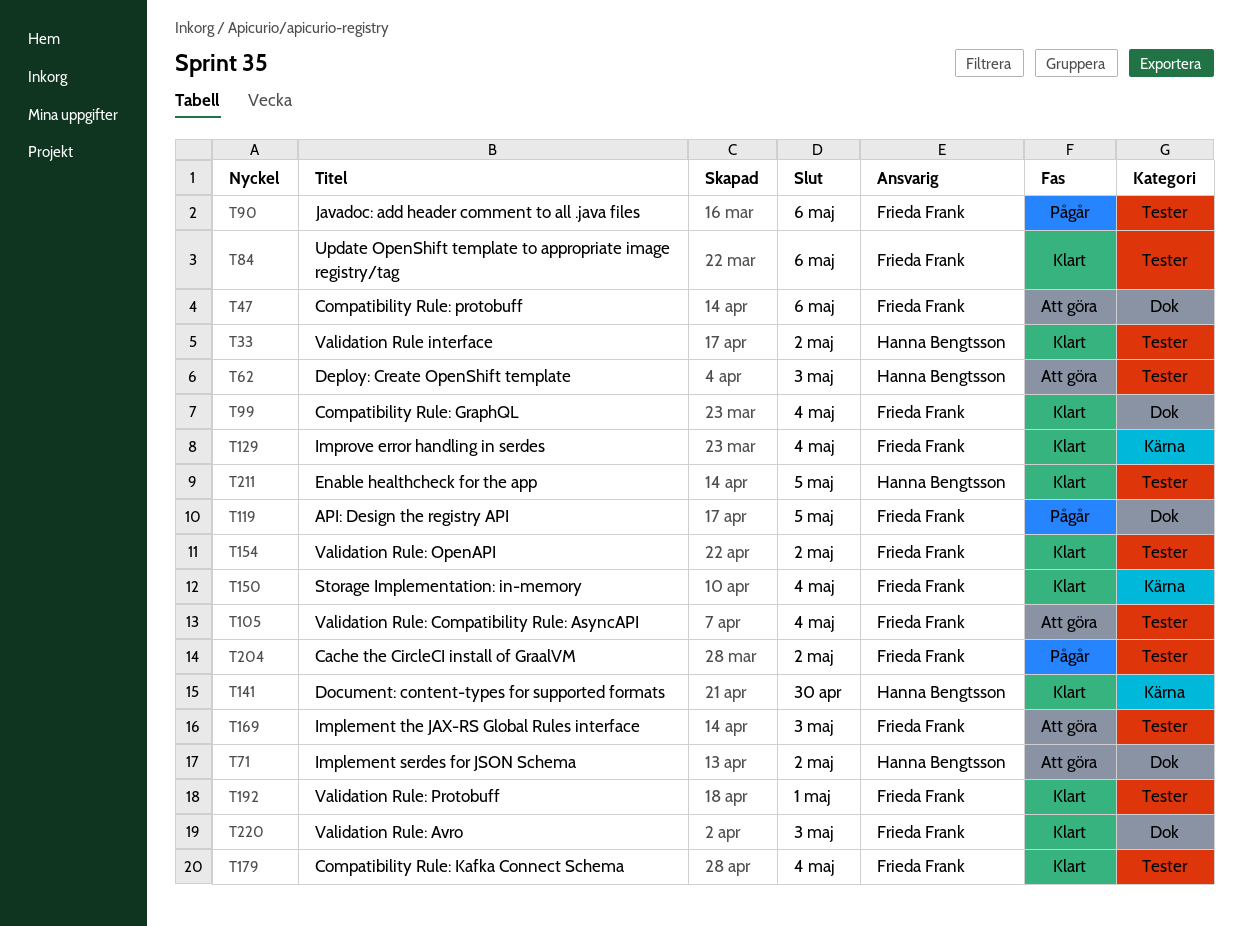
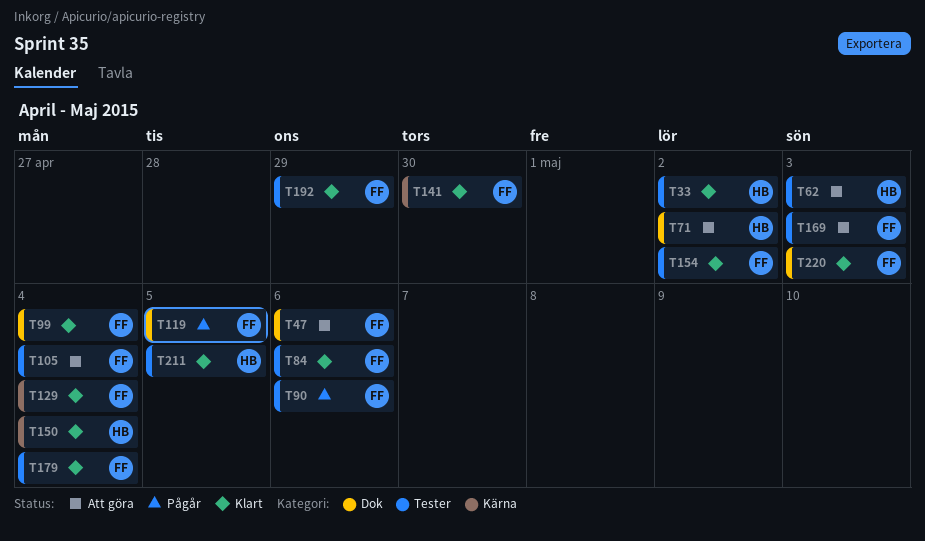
T141, owner: Hanna Bengtsson -> Frieda Frank
T150, owner: Frieda Frank -> Hanna Bengtsson
T192, due: May 1 -> Apr 29
T204: present -> none

